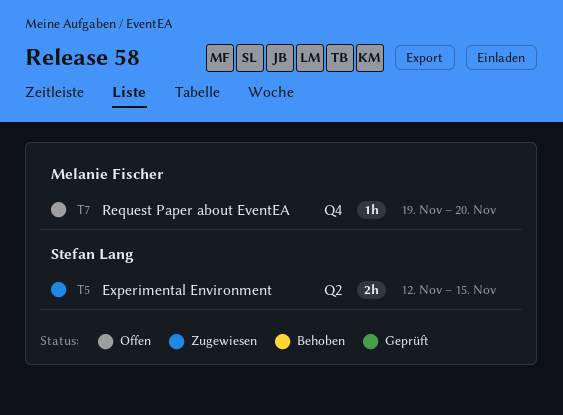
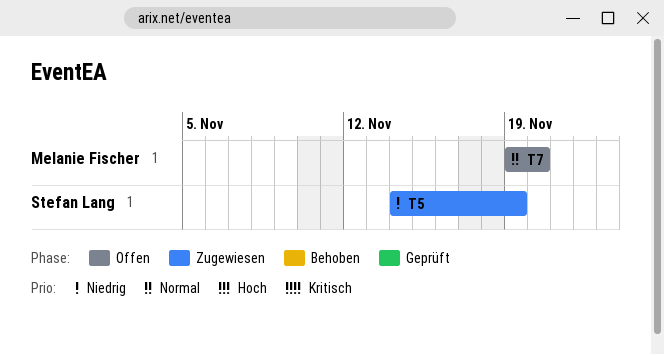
T5, start: Nov 12 -> Nov 14
T5, due: Nov 15 -> Nov 19

